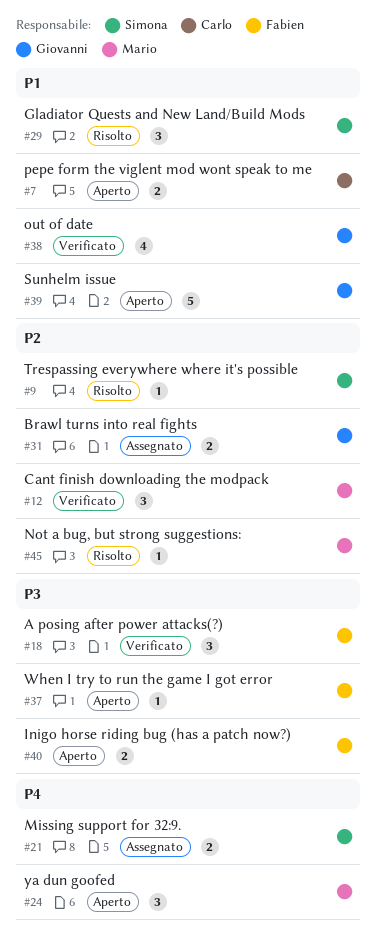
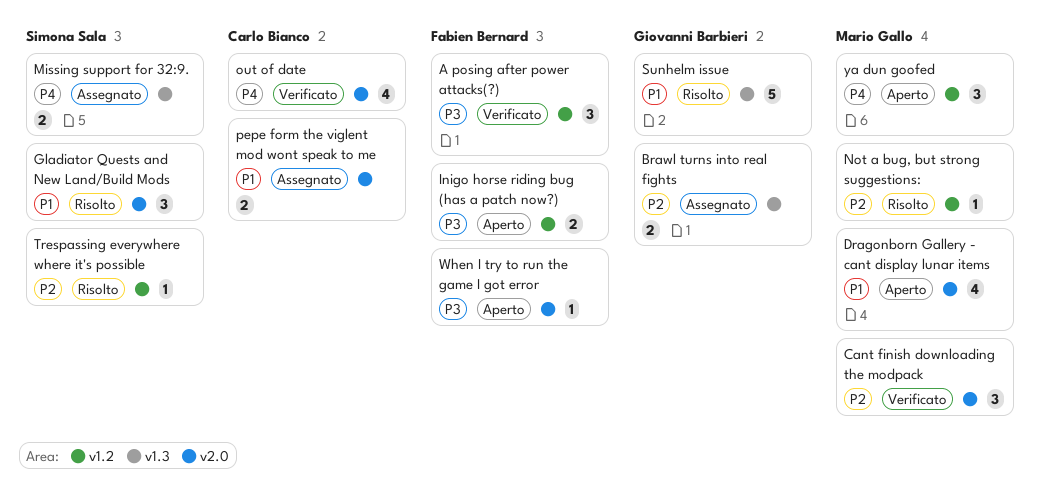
Dragonborn Gallery - cant display lunar items: none -> present
out of date, owner: Giovanni Barbieri -> Carlo Bianco
out of date, priority: P1 -> P4
pepe form the viglent mod wont speak to me, status: Aperto -> Assegnato
Sunhelm issue, status: Aperto -> Risolto

